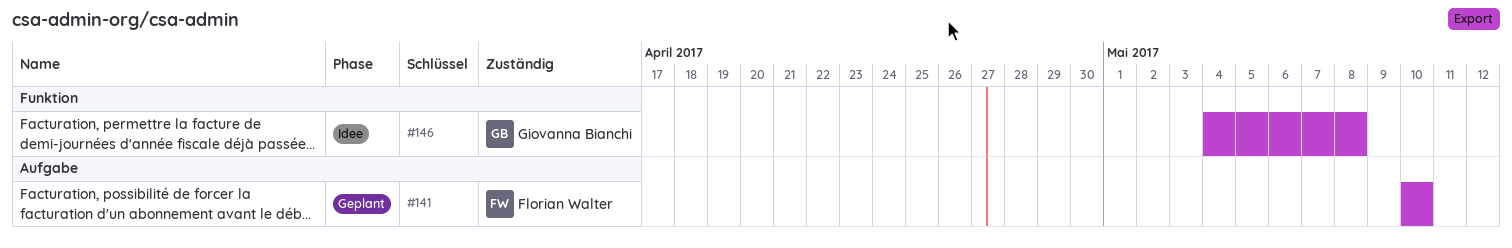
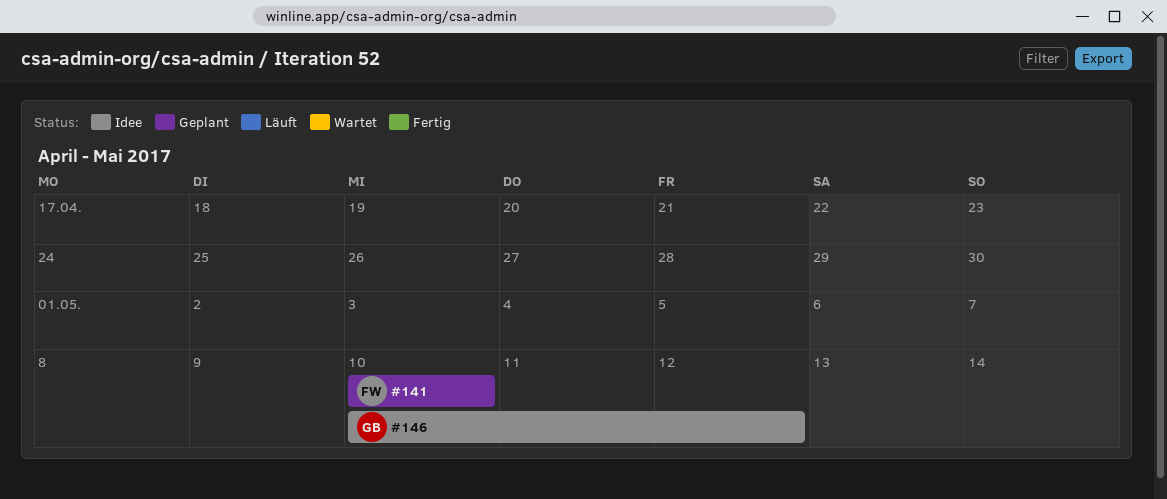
#146, start: May 4 -> May 10
#146, due: May 8 -> May 12

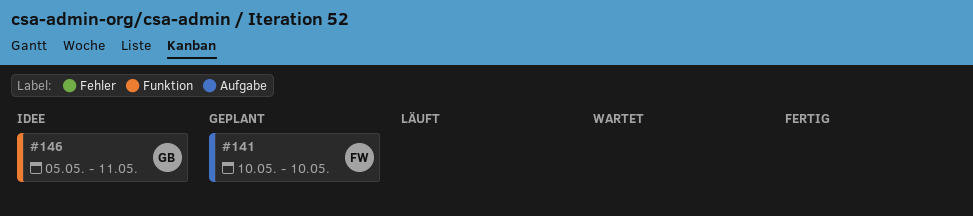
#146, start: May 10 -> May 5
#146, due: May 12 -> May 11

